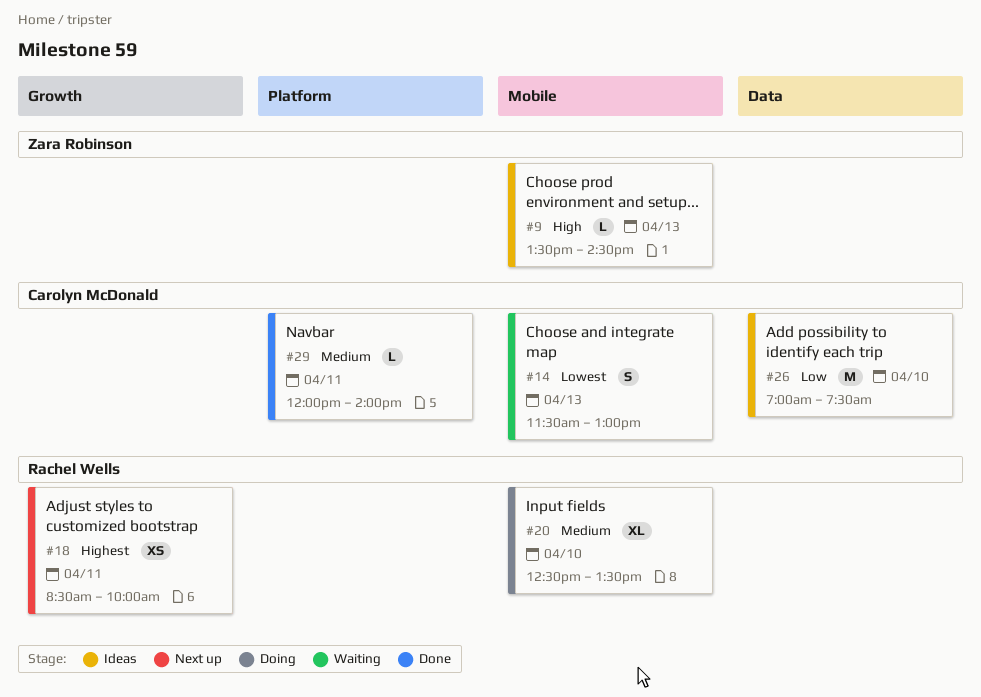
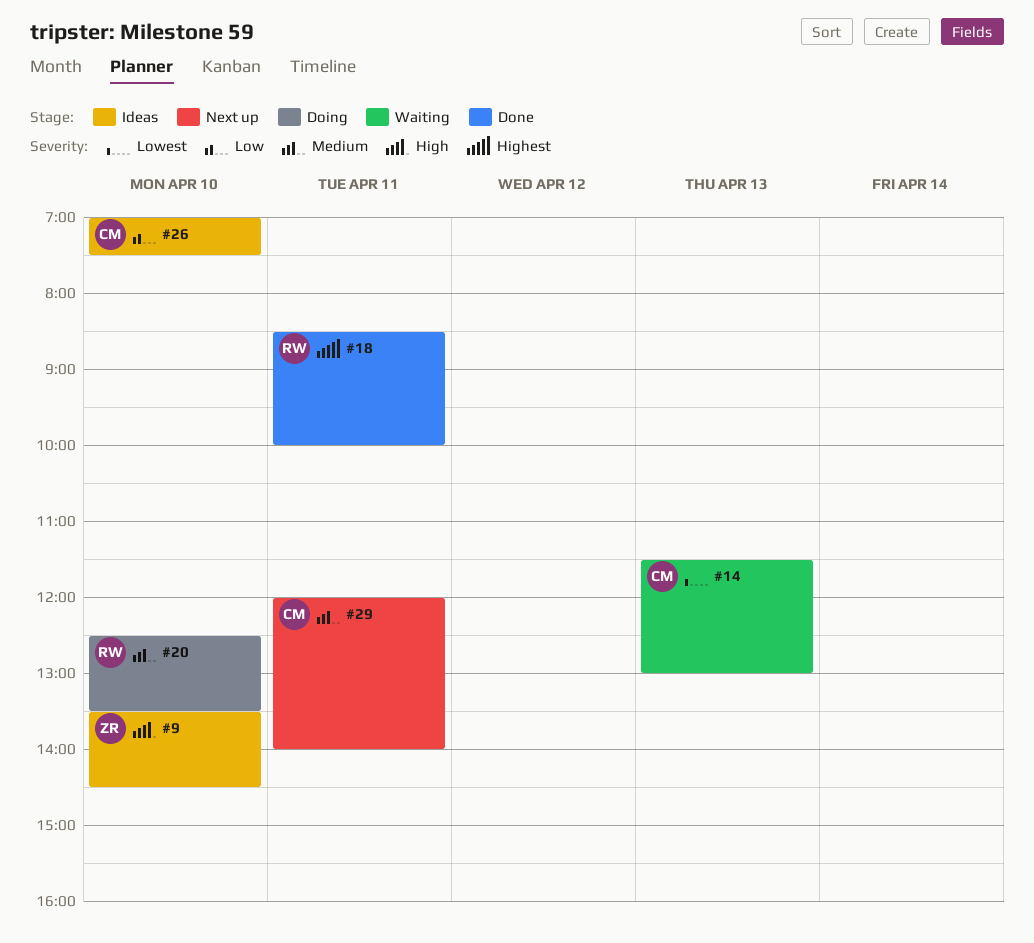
#9, day: Apr 13 -> Apr 10
#18, status: Next up -> Done
#29, status: Done -> Next up

